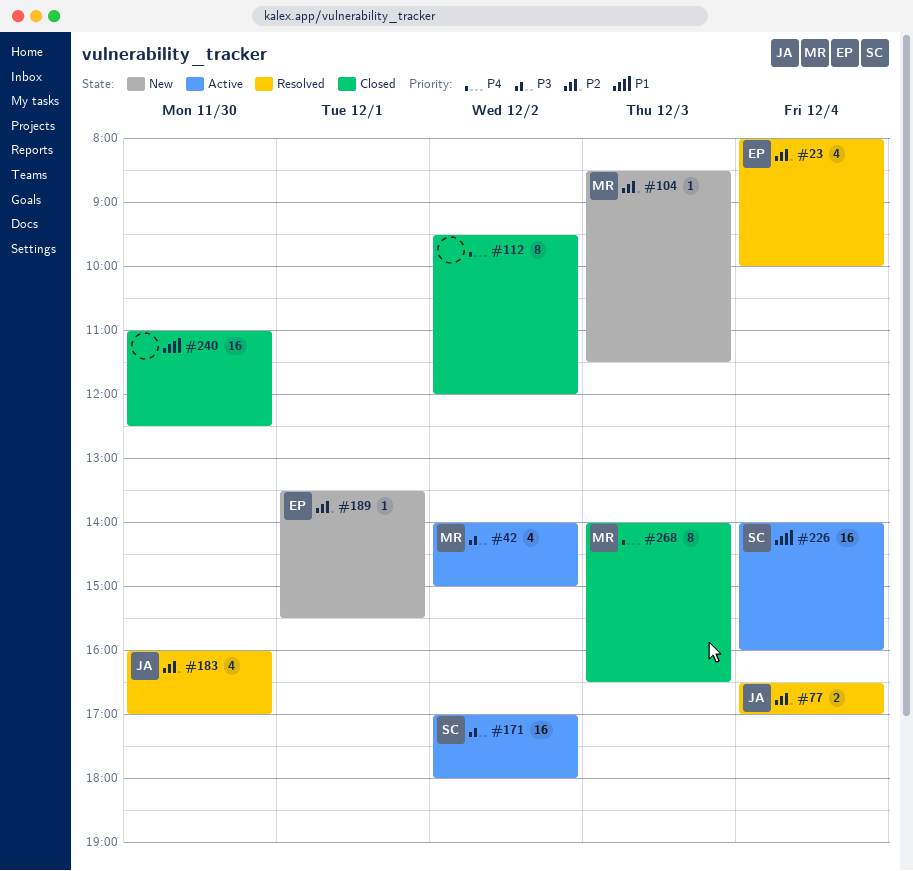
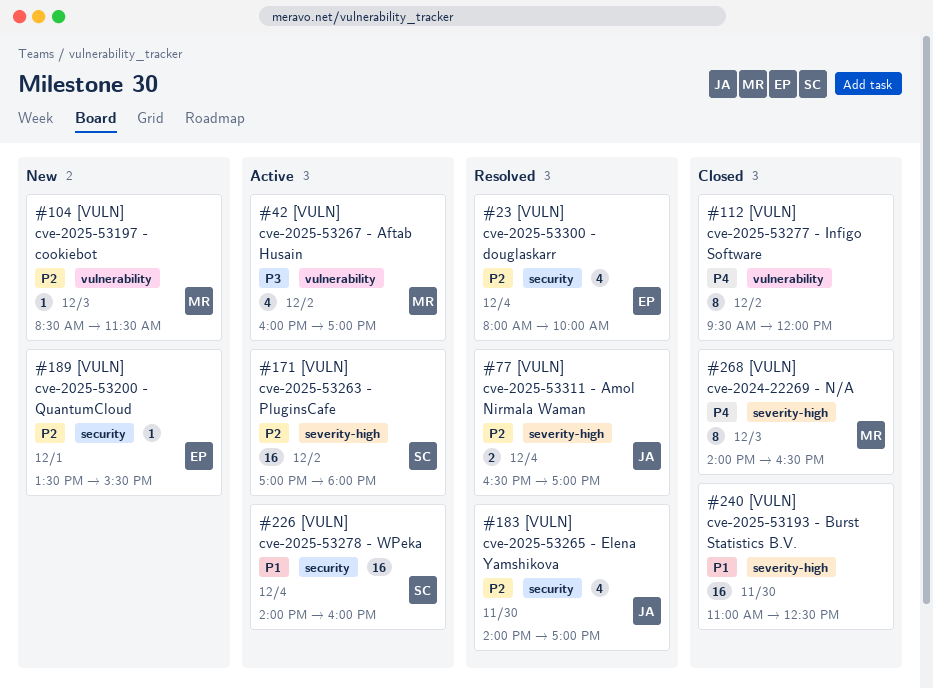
#42, begins: 14:00 -> 16:00
#42, ends: 15:00 -> 17:00
#171, priority: P3 -> P2
#183, begins: 16:00 -> 14:00

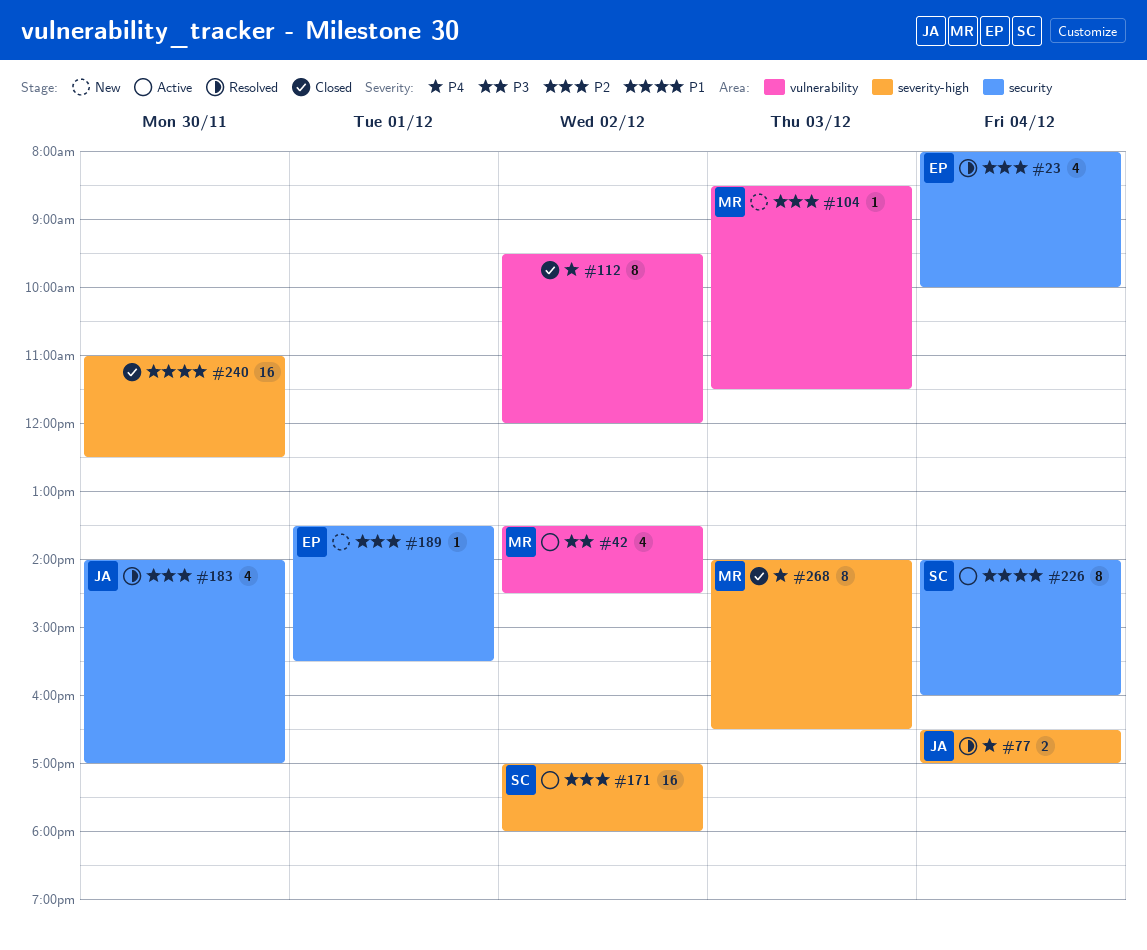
#42, begins: 16:00 -> 13:30
#42, ends: 17:00 -> 14:30
#77, priority: P2 -> P4
#226, estimate: 16 -> 8

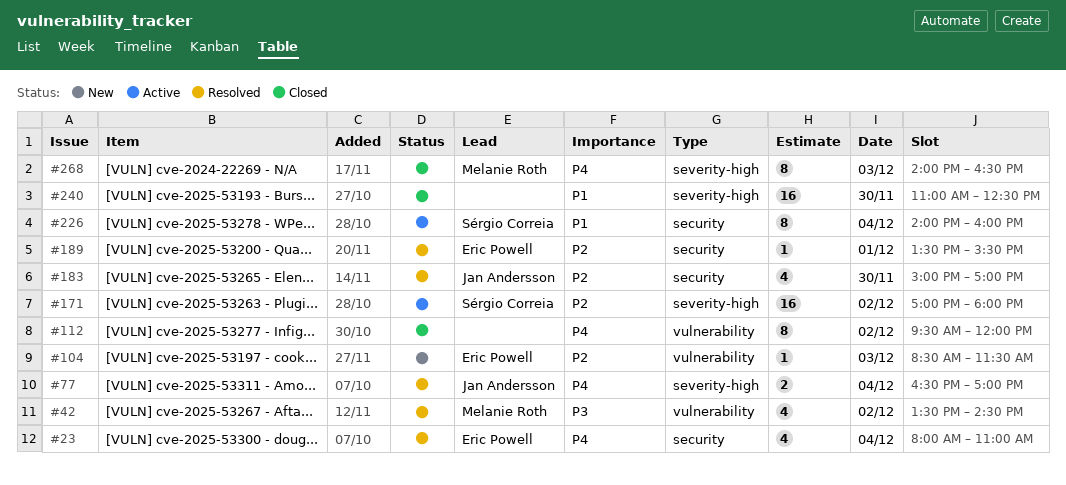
#23, priority: P2 -> P4
#23, ends: 10:00 -> 11:00
#42, status: Active -> Resolved
#104, owner: Melanie Roth -> Eric Powell
#183, begins: 14:00 -> 15:00
#189, status: New -> Resolved

